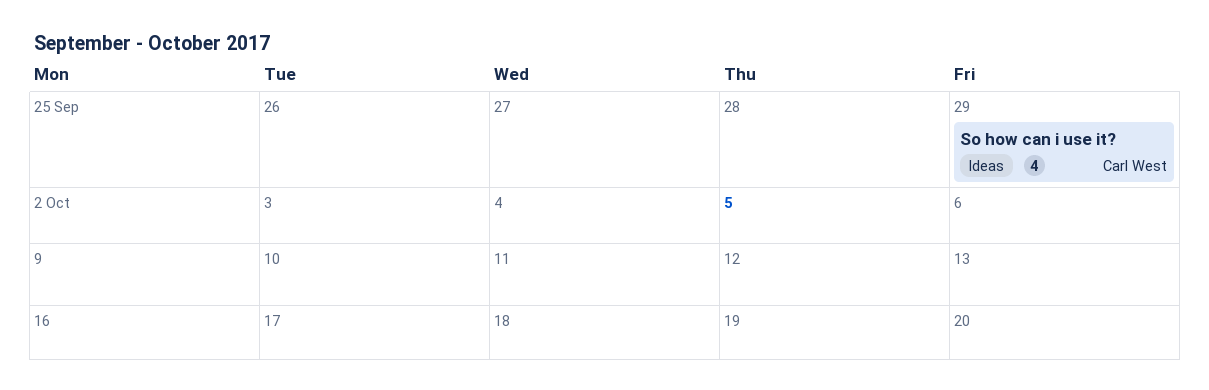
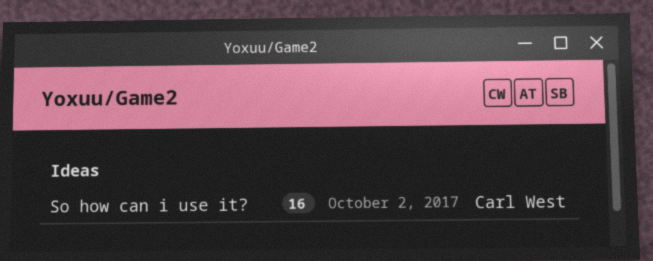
So how can i use it?, estimate: 4 -> 16
So how can i use it?, due: Sep 29 -> Oct 2

